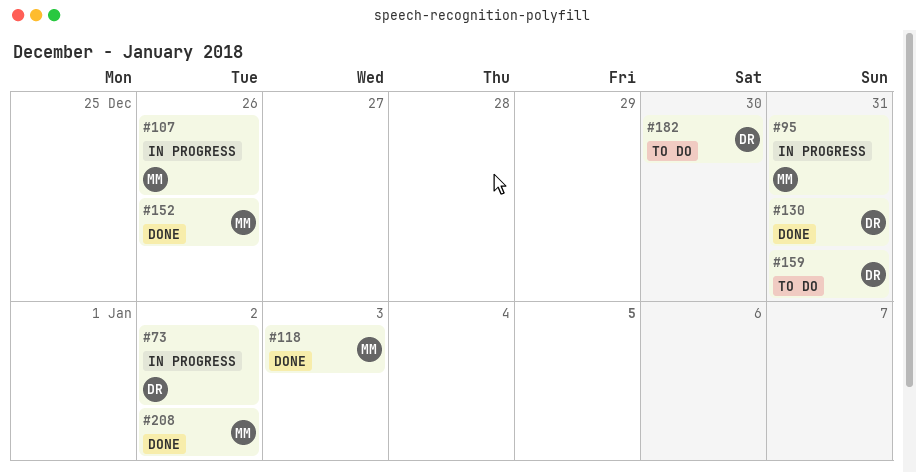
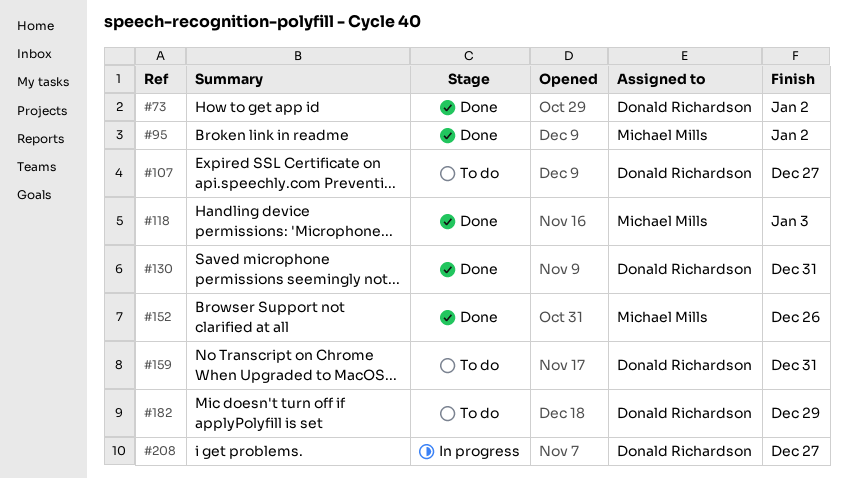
#73, status: In progress -> Done
#95, status: In progress -> Done
#95, due: Dec 31 -> Jan 2
#107, status: In progress -> To do
#107, owner: Michael Mills -> Donald Richardson
#107, due: Dec 26 -> Dec 27
#182, due: Dec 30 -> Dec 29
#208, status: Done -> In progress
#208, owner: Michael Mills -> Donald Richardson
#208, due: Jan 2 -> Dec 27

